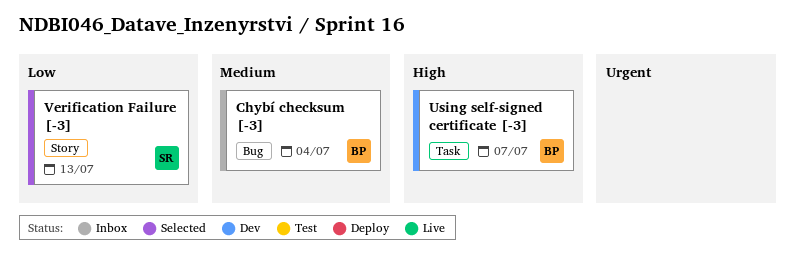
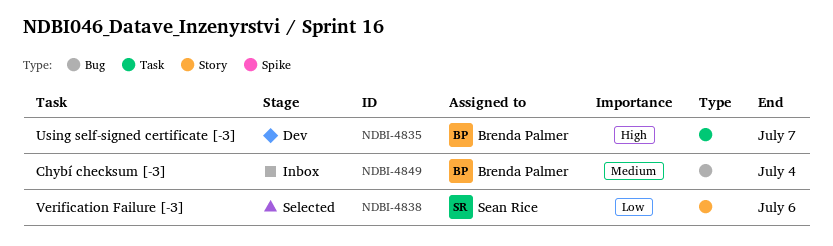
Verification Failure [-3], due: Jul 13 -> Jul 6

